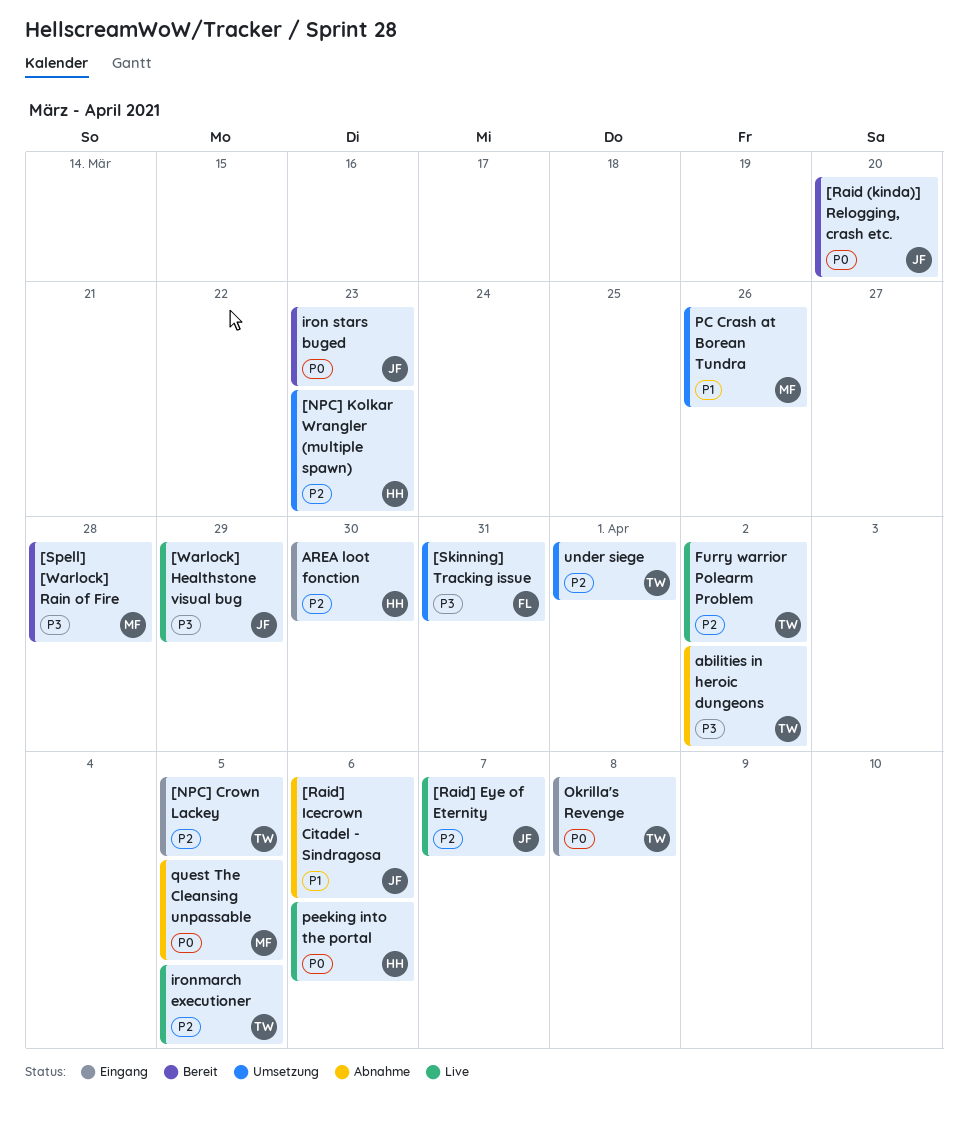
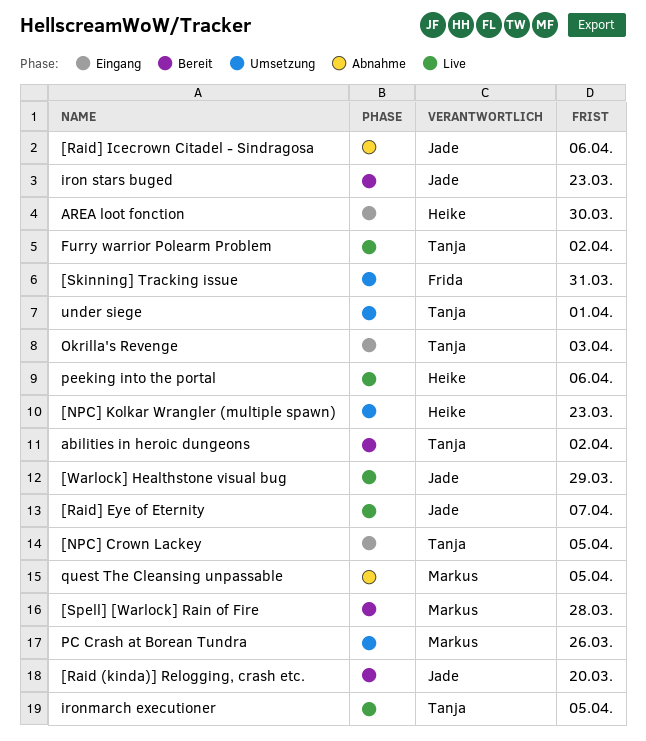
abilities in heroic dungeons, status: Abnahme -> Bereit
Okrilla's Revenge, due: Apr 8 -> Apr 3

